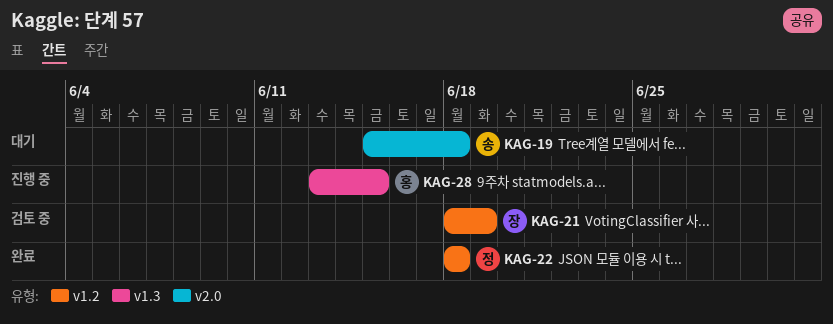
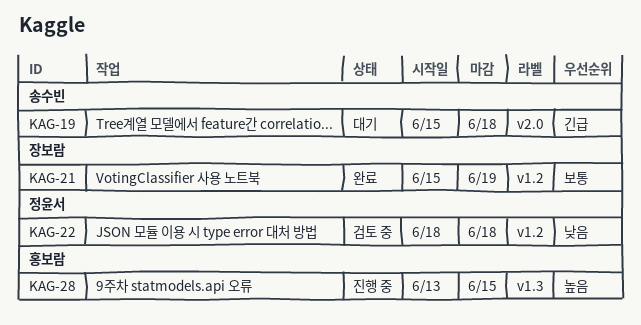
KAG-21, status: 검토 중 -> 완료
KAG-21, start: Jun 18 -> Jun 15
KAG-22, status: 완료 -> 검토 중

